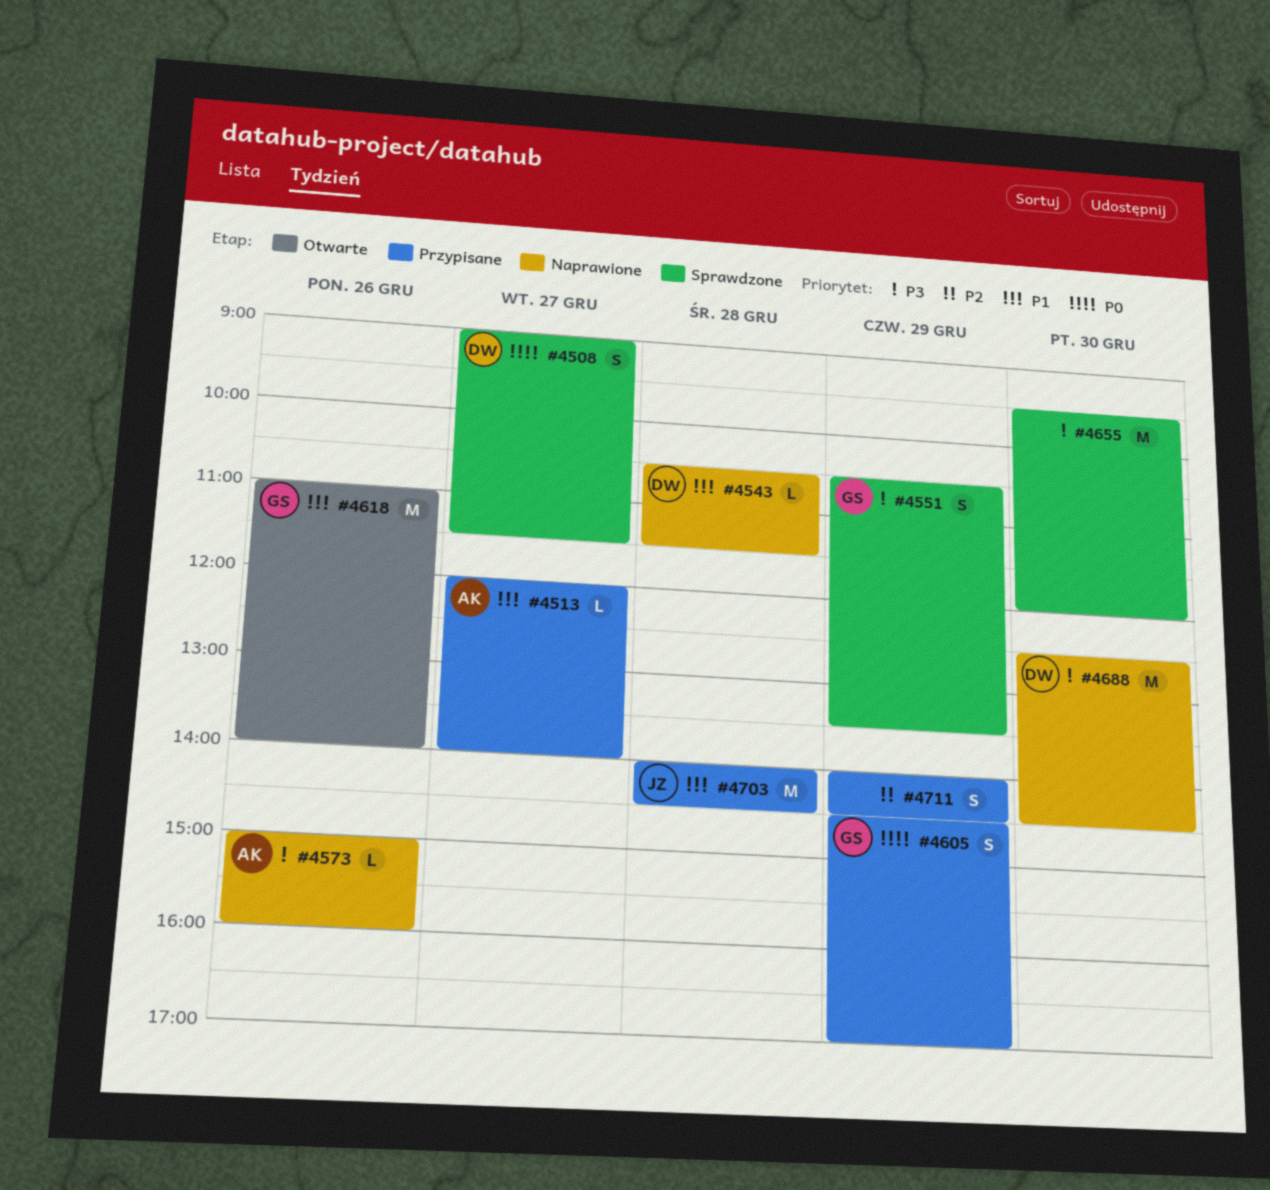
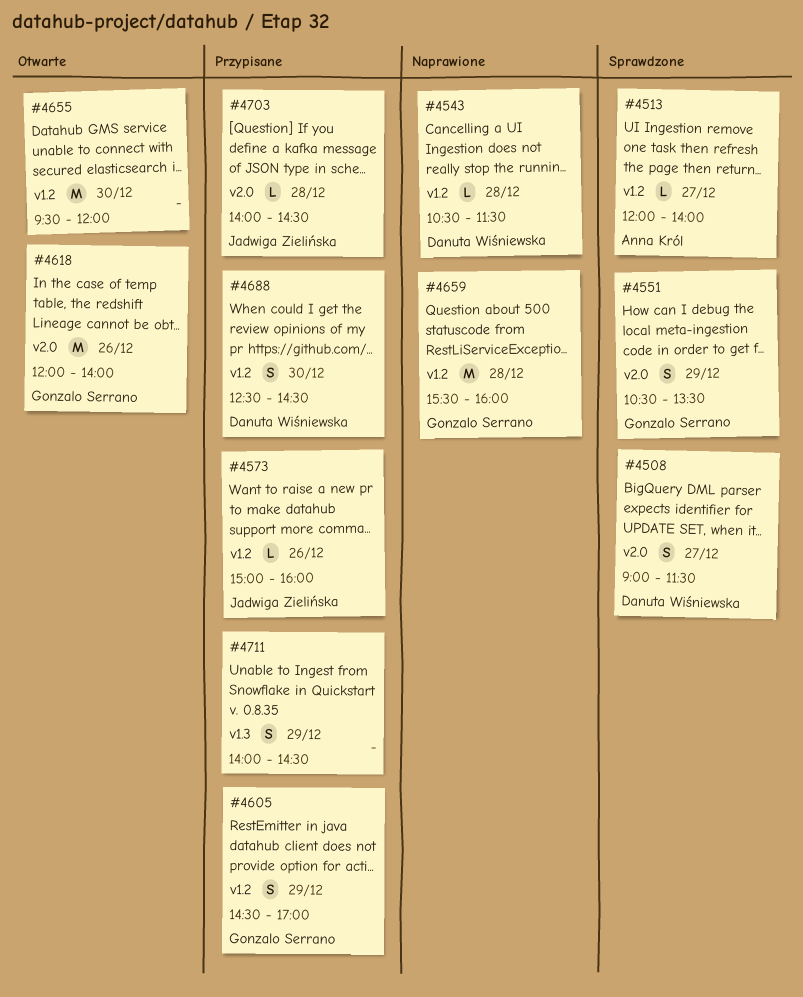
#4513, status: Przypisane -> Sprawdzone
#4573, status: Naprawione -> Przypisane
#4573, owner: Anna Król -> Jadwiga Zielińska
#4618, begins: 11:00 -> 12:00
#4655, status: Sprawdzone -> Otwarte
#4659: none -> present
#4688, status: Naprawione -> Przypisane
#4688, estimate: M -> S
#4703, estimate: M -> L

